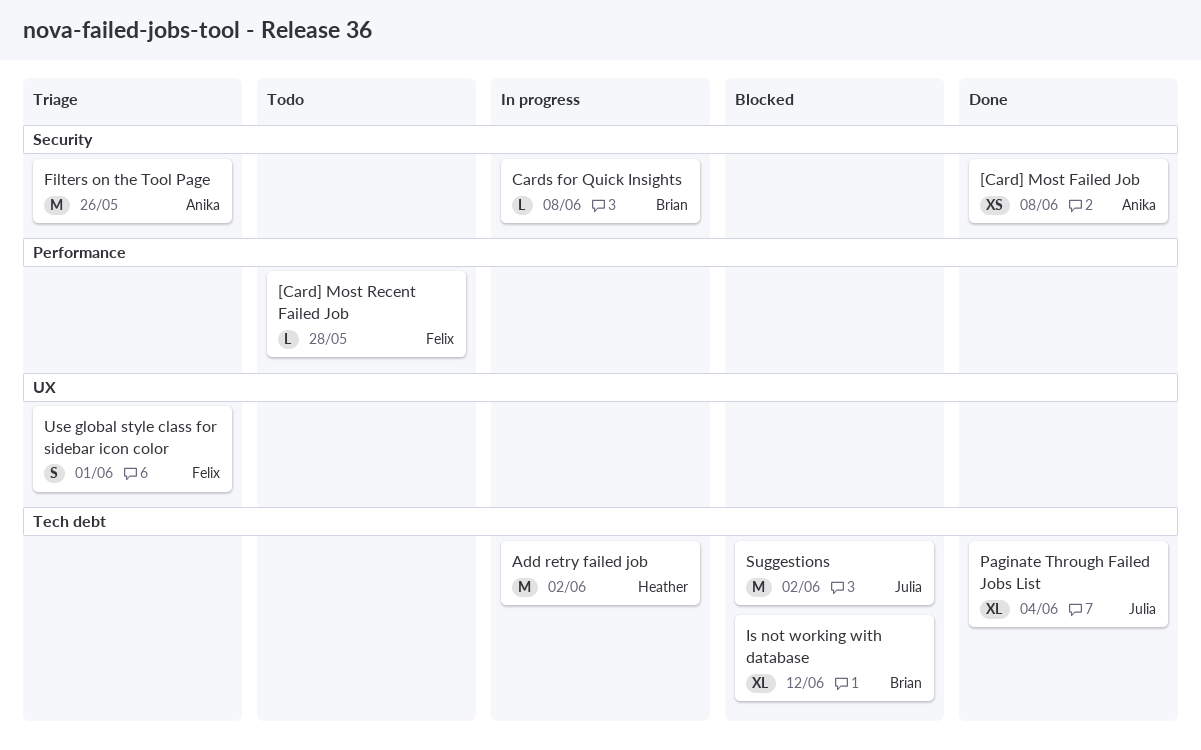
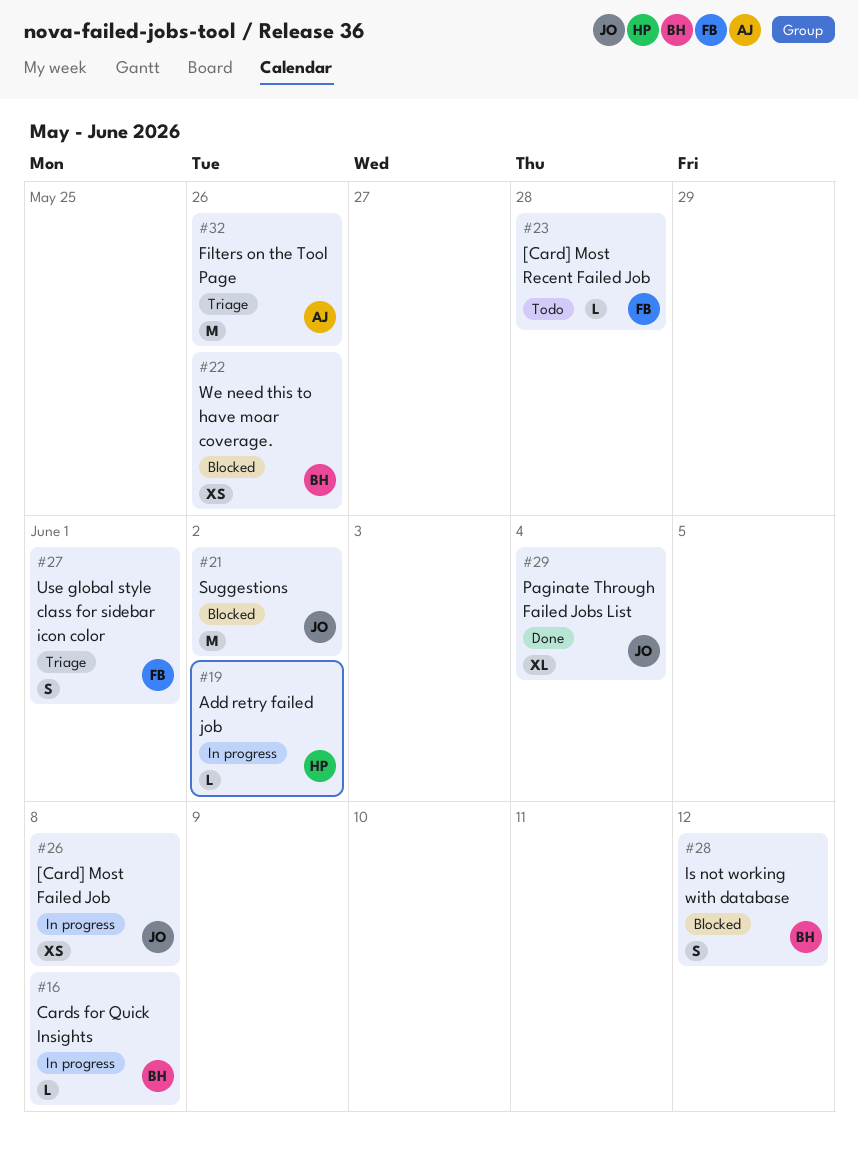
[Card] Most Failed Job, status: Done -> In progress
[Card] Most Failed Job, owner: Anika -> Julia
Add retry failed job, estimate: M -> L
Is not working with database, estimate: XL -> S
We need this to have moar coverage.: none -> present

